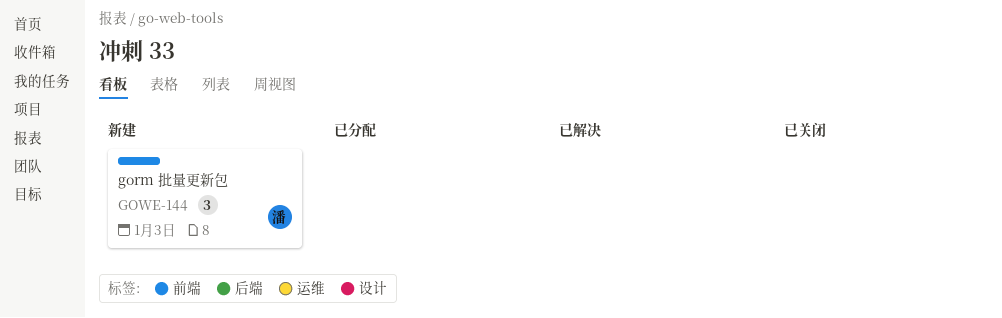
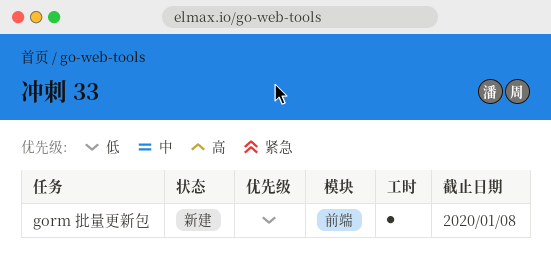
gorm 批量更新包, estimate: 3 -> 1
gorm 批量更新包, due: Jan 3 -> Jan 8

